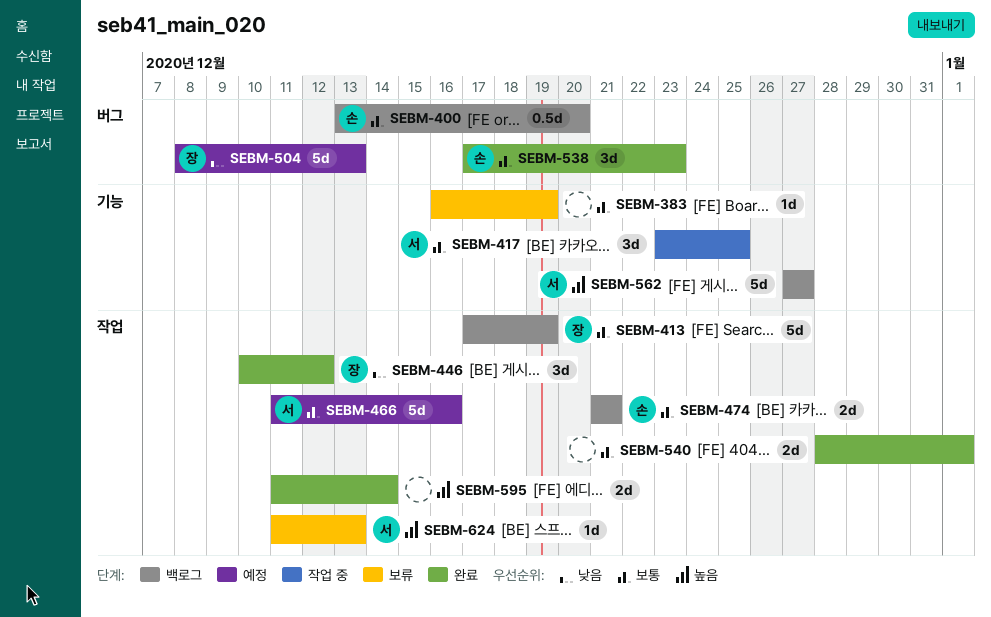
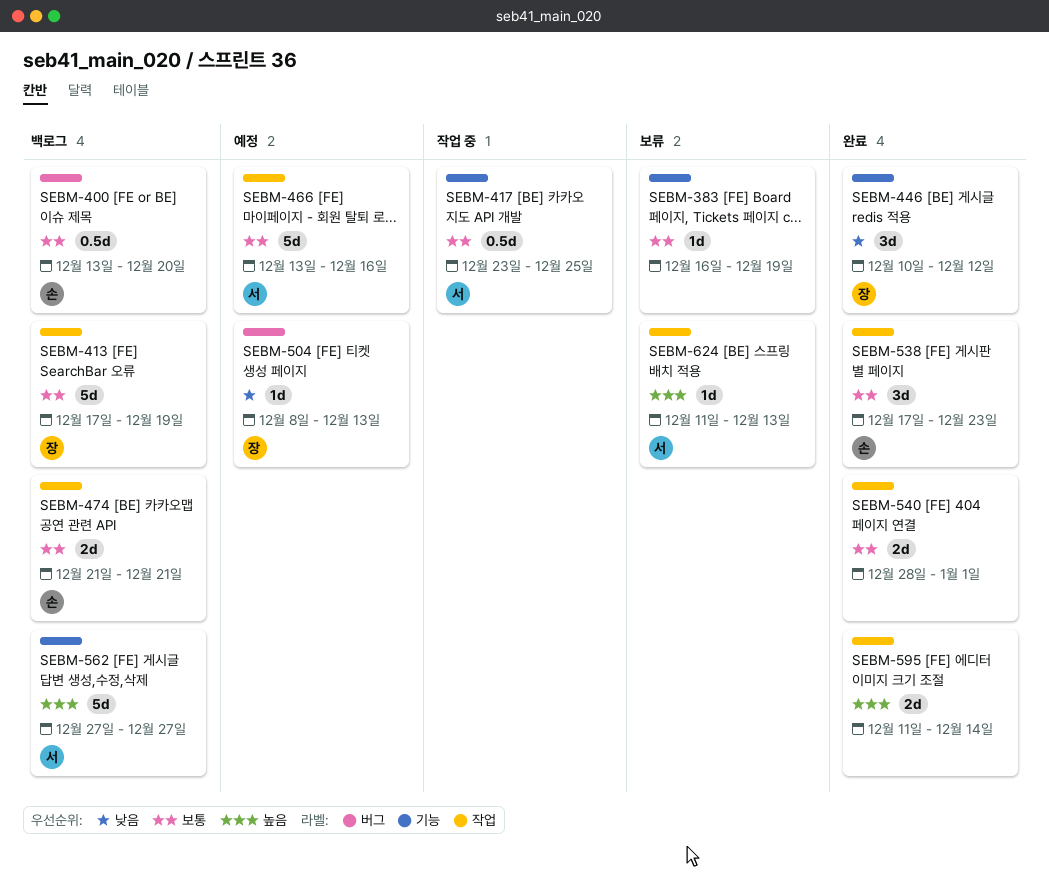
SEBM-417, estimate: 3d -> 0.5d
SEBM-446, label: 작업 -> 기능
SEBM-466, start: Dec 11 -> Dec 13
SEBM-504, estimate: 5d -> 1d
SEBM-538, label: 버그 -> 작업

